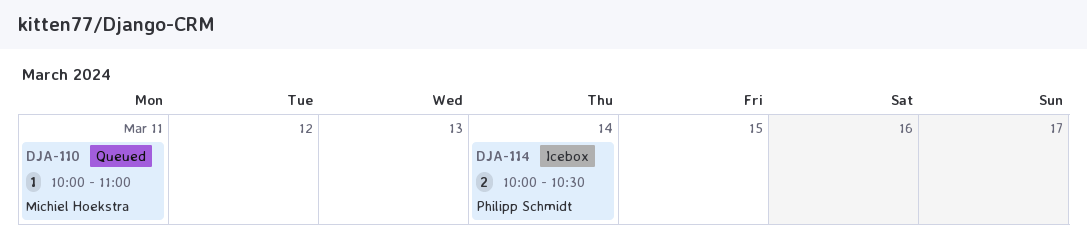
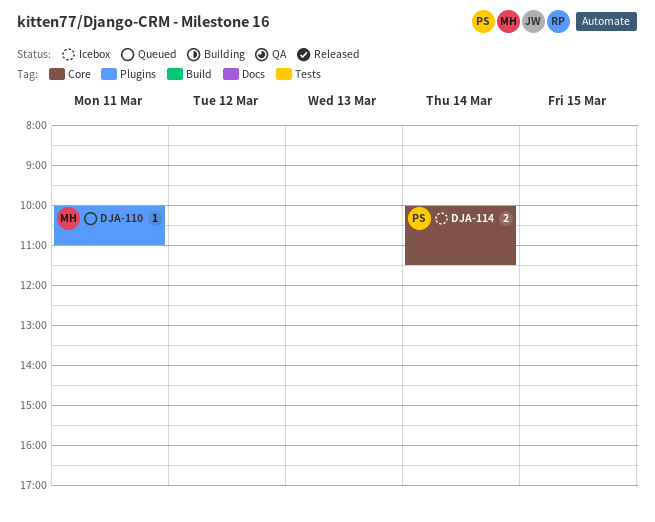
DJA-114, ends: 10:30 -> 11:30

